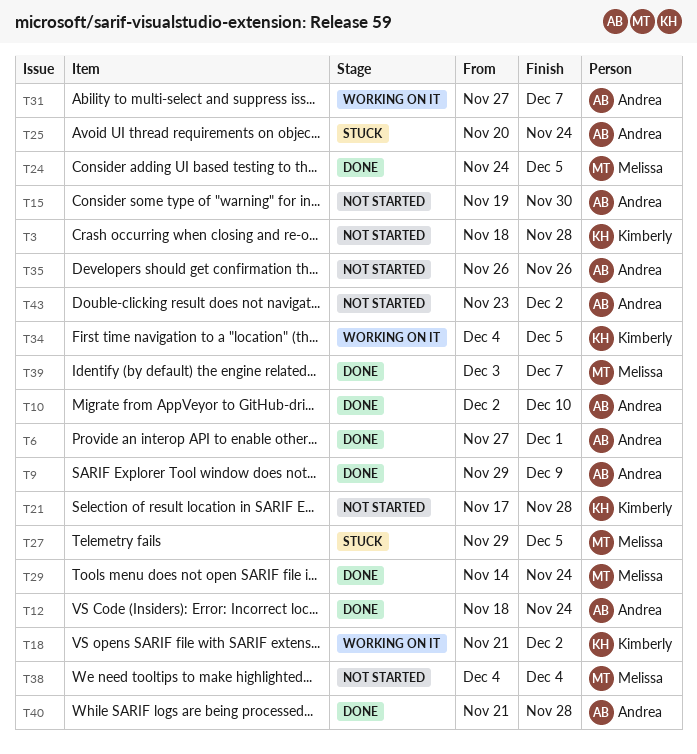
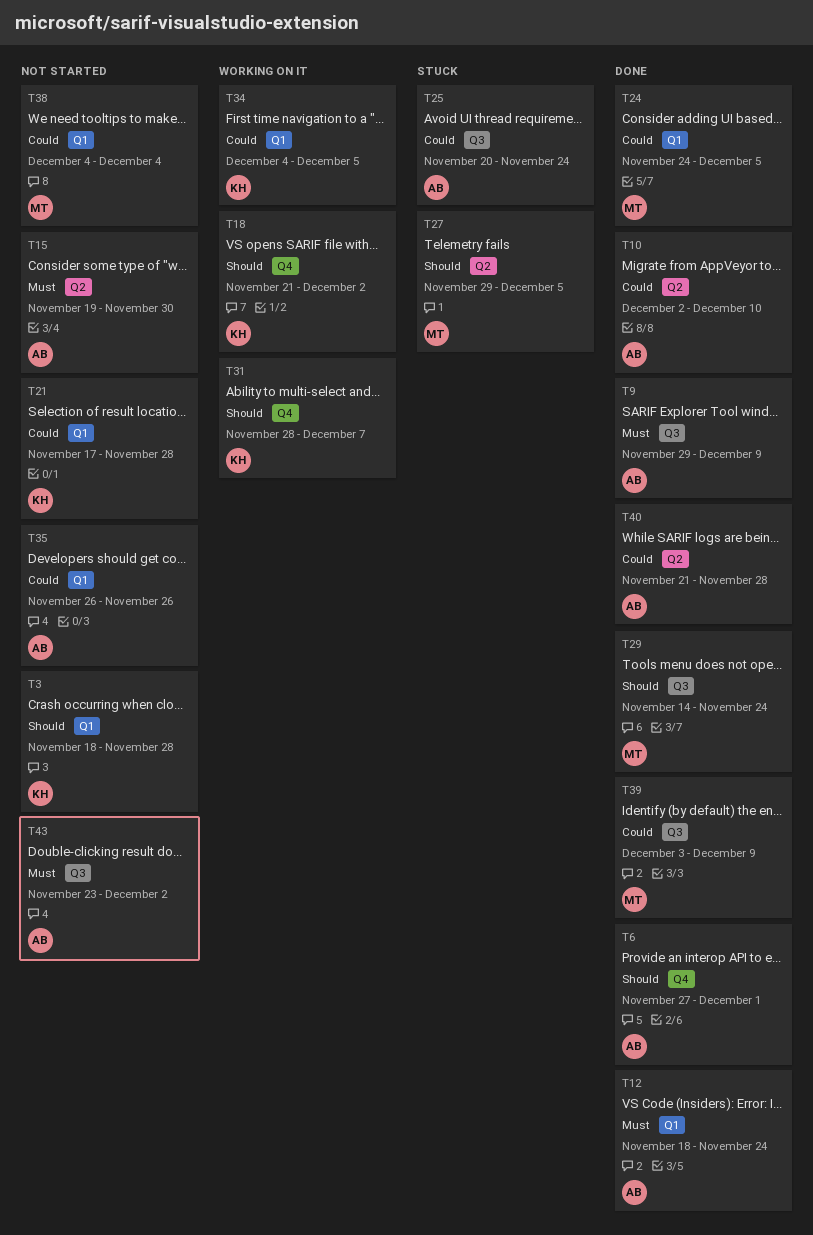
T31, owner: Andrea -> Kimberly
T31, start: Nov 27 -> Nov 28
T39, due: Dec 7 -> Dec 9

